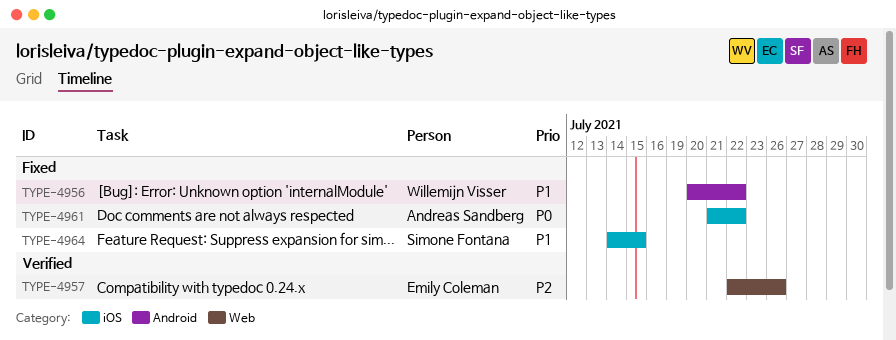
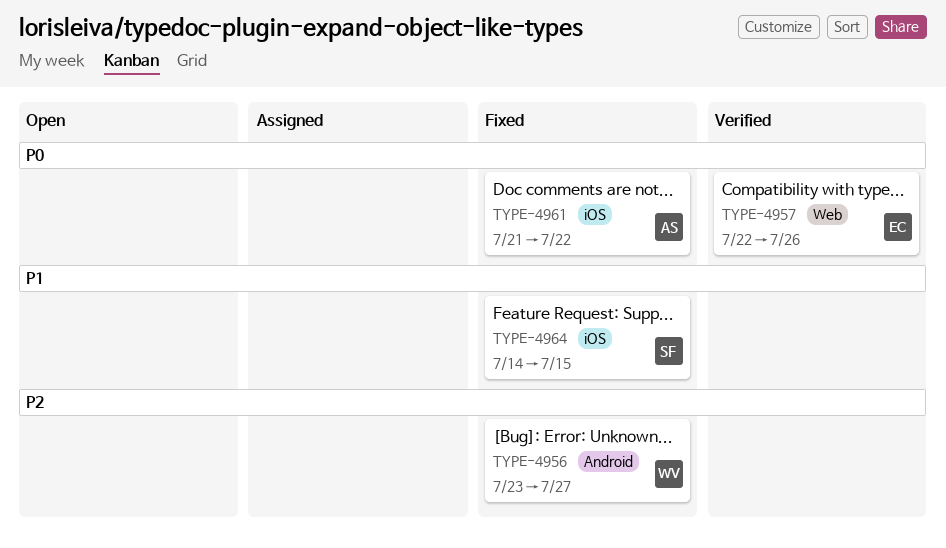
TYPE-4956, priority: P1 -> P2
TYPE-4956, start: Jul 20 -> Jul 23
TYPE-4956, due: Jul 22 -> Jul 27
TYPE-4957, priority: P2 -> P0

